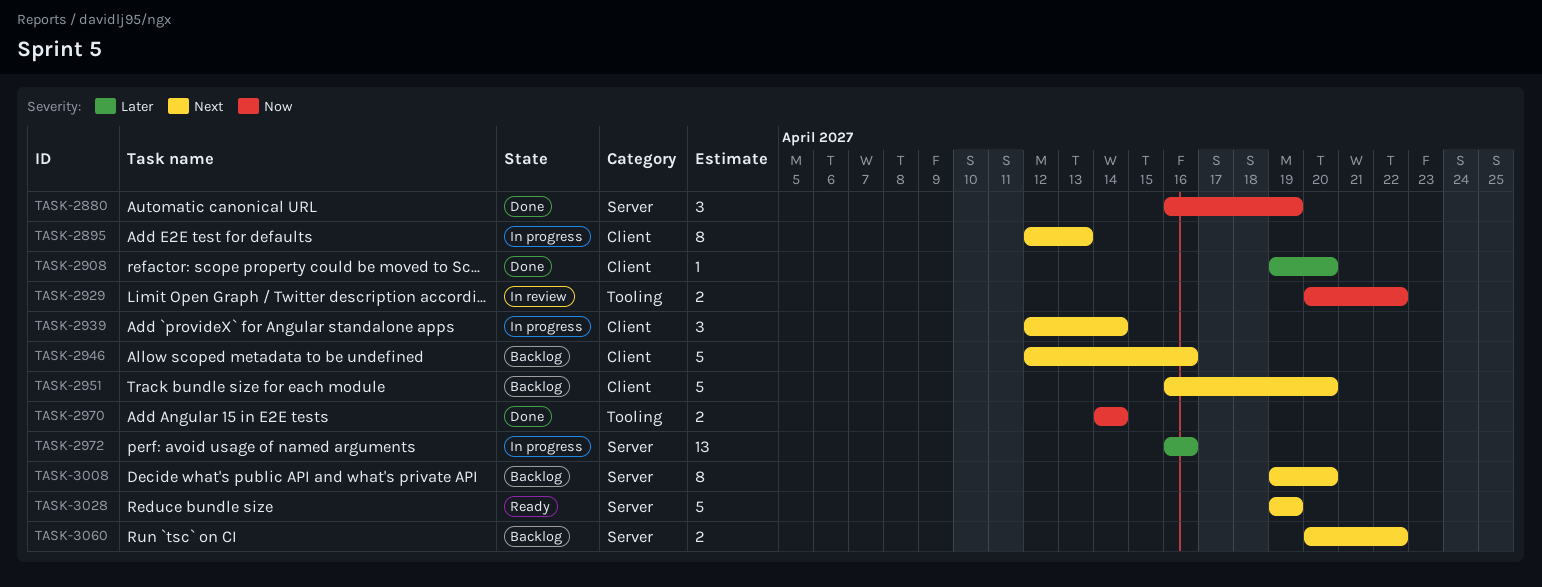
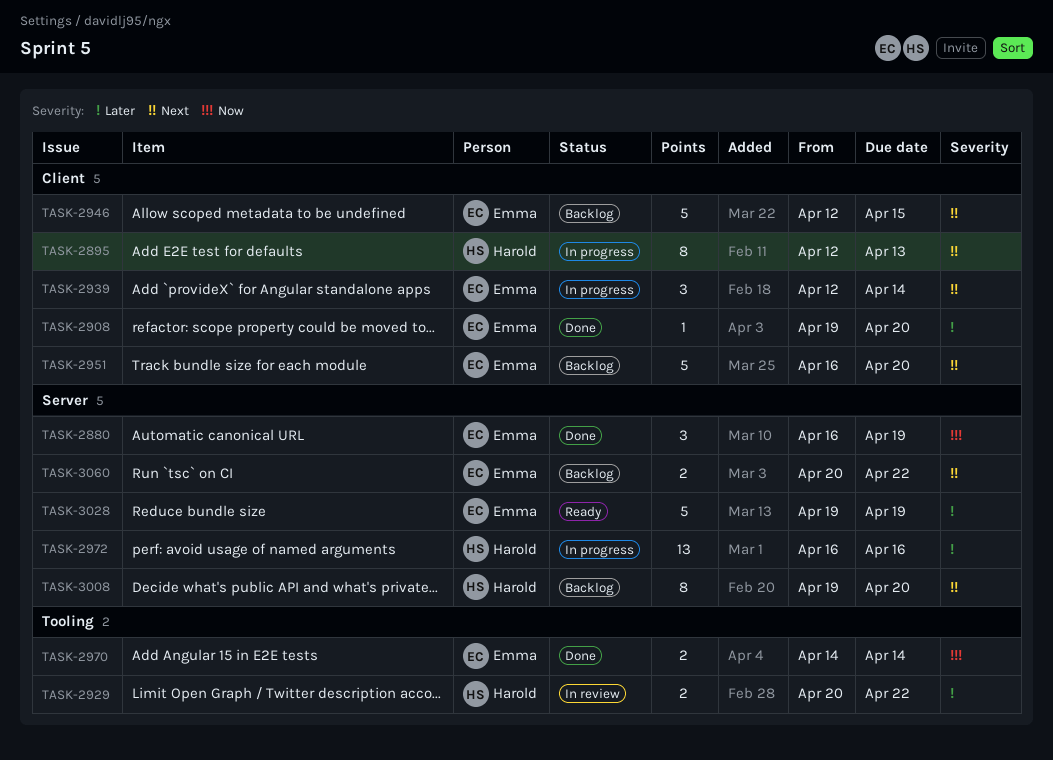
TASK-2929, priority: Now -> Later
TASK-2946, due: Apr 16 -> Apr 15
TASK-3028, priority: Next -> Later

